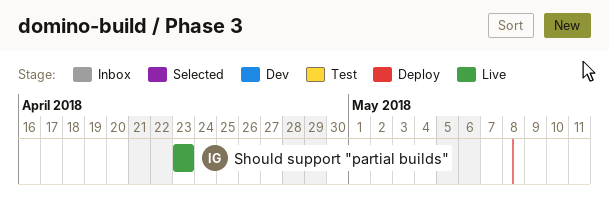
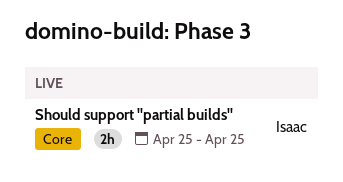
Should support "partial builds", start: Apr 23 -> Apr 25
Should support "partial builds", due: Apr 23 -> Apr 25

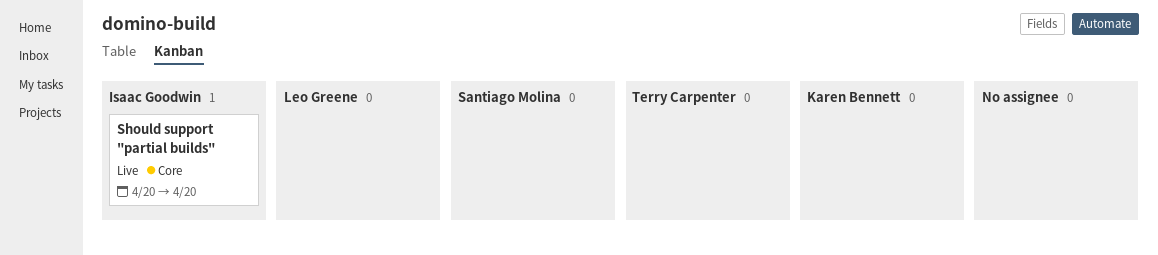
Should support "partial builds", start: Apr 25 -> Apr 20
Should support "partial builds", due: Apr 25 -> Apr 20

